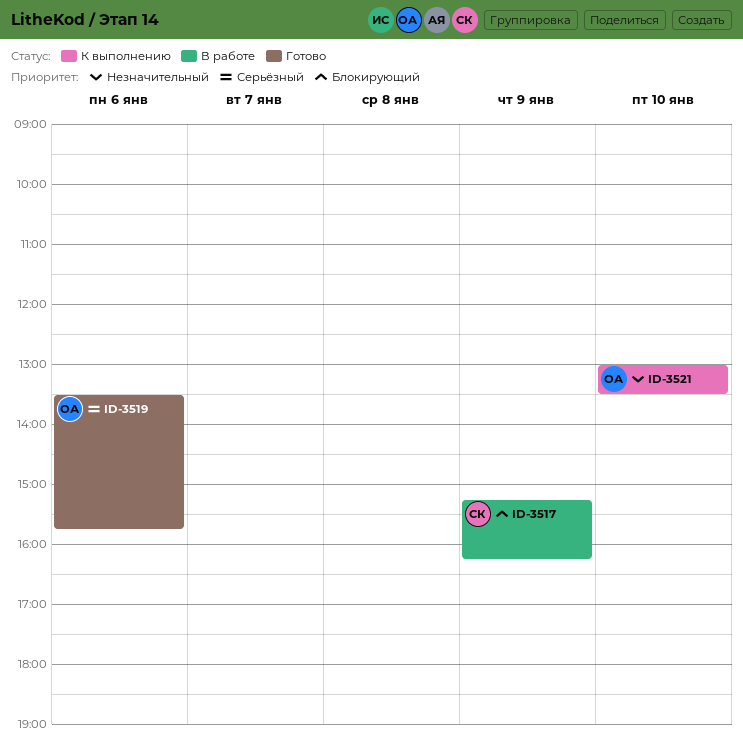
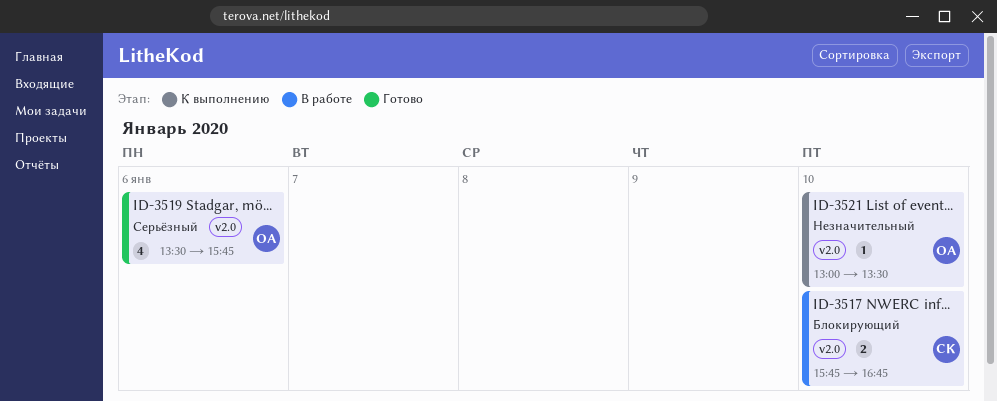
ID-3517, day: Jan 9 -> Jan 10
ID-3517, begins: 15:15 -> 15:45
ID-3517, ends: 16:15 -> 16:45

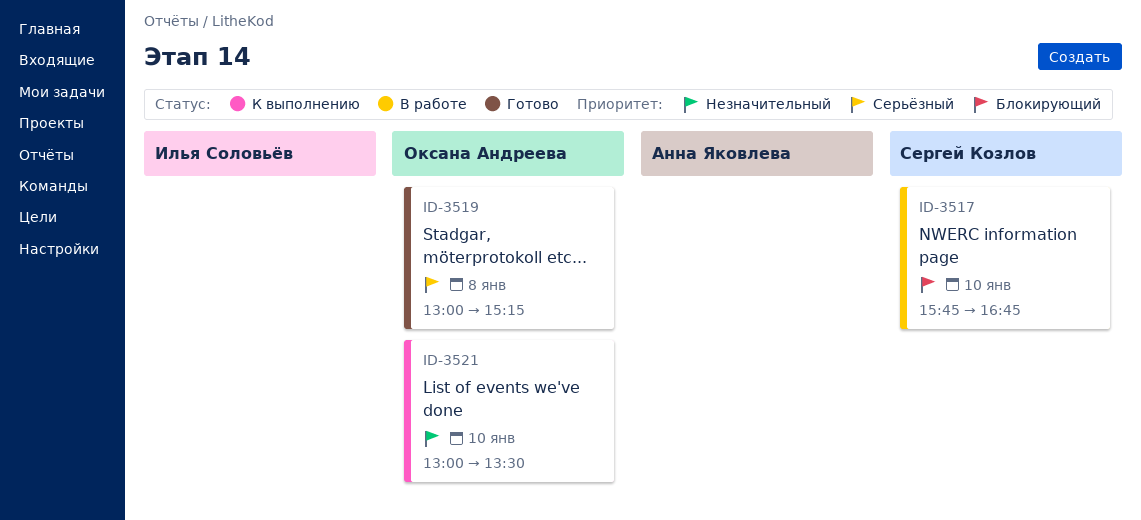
ID-3519, day: Jan 6 -> Jan 8
ID-3519, begins: 13:30 -> 13:00
ID-3519, ends: 15:45 -> 15:15

